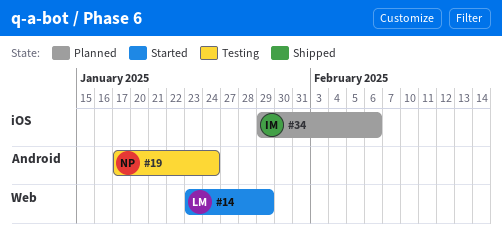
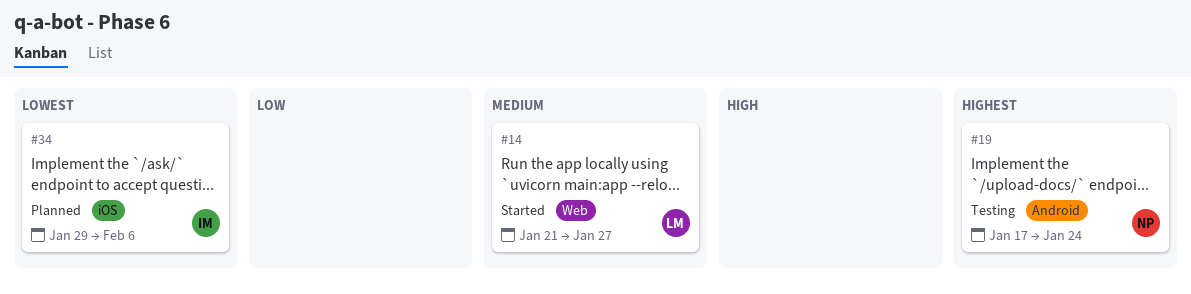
#14, start: Jan 23 -> Jan 21
#14, due: Jan 29 -> Jan 27

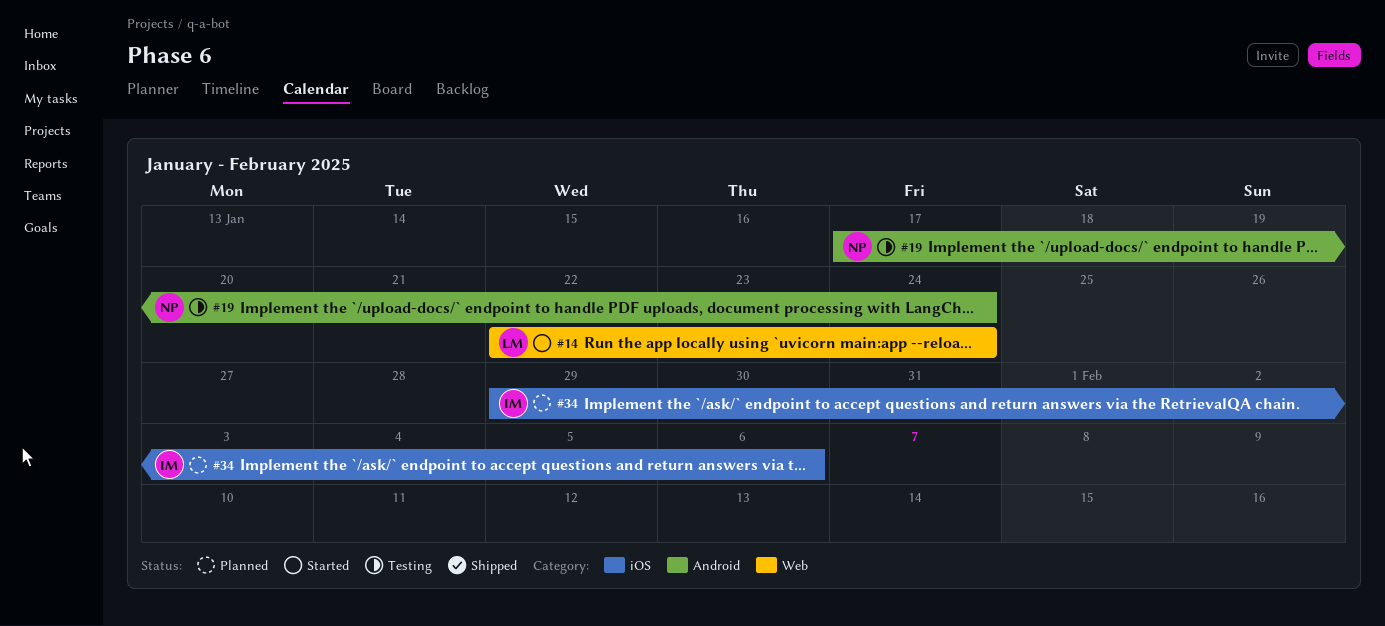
#14, start: Jan 21 -> Jan 22
#14, due: Jan 27 -> Jan 24

